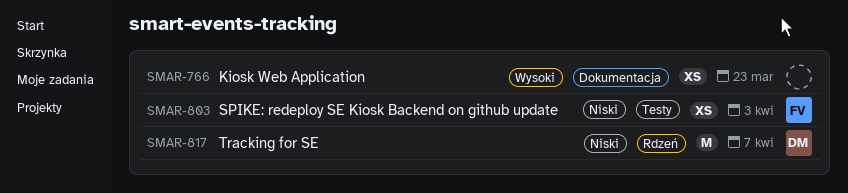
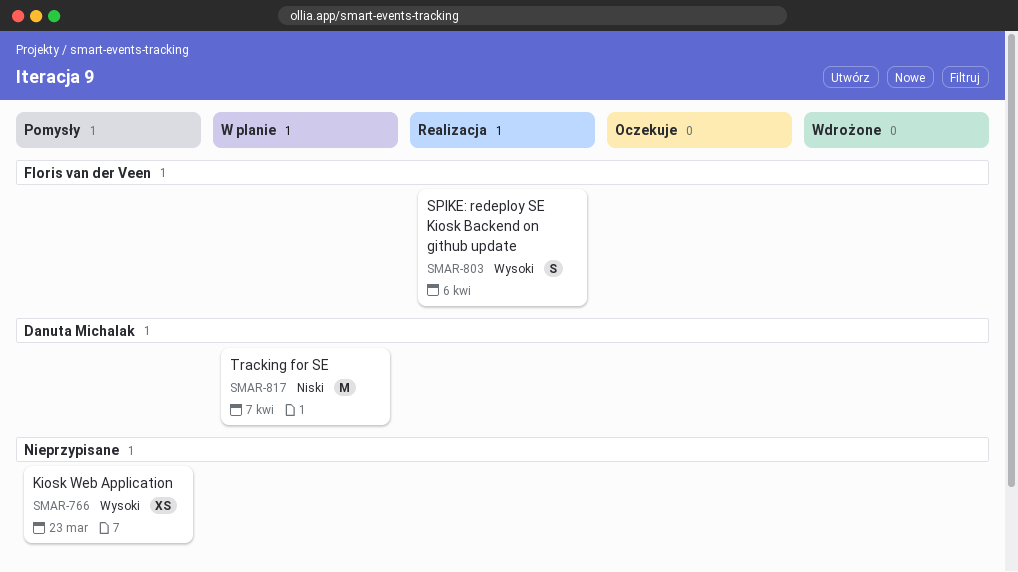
SMAR-803, priority: Niski -> Wysoki
SMAR-803, estimate: XS -> S
SMAR-803, due: Apr 3 -> Apr 6

